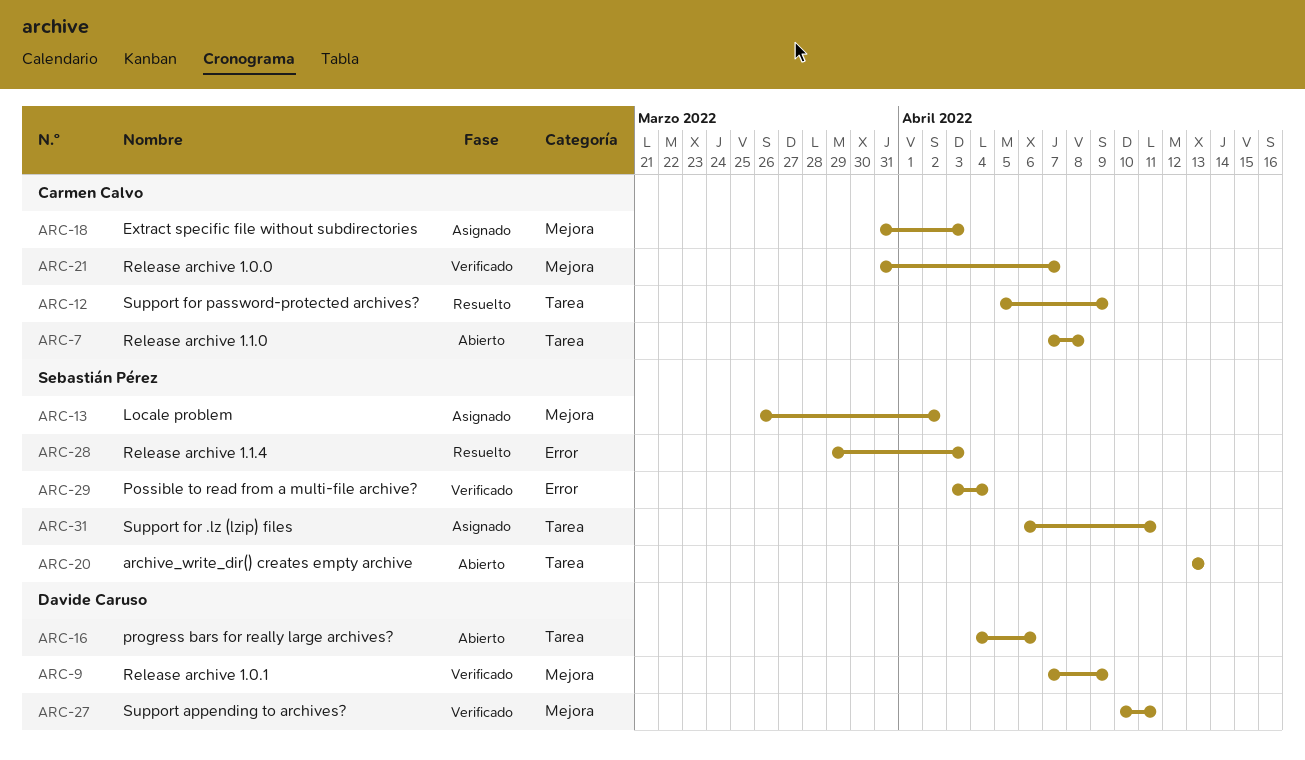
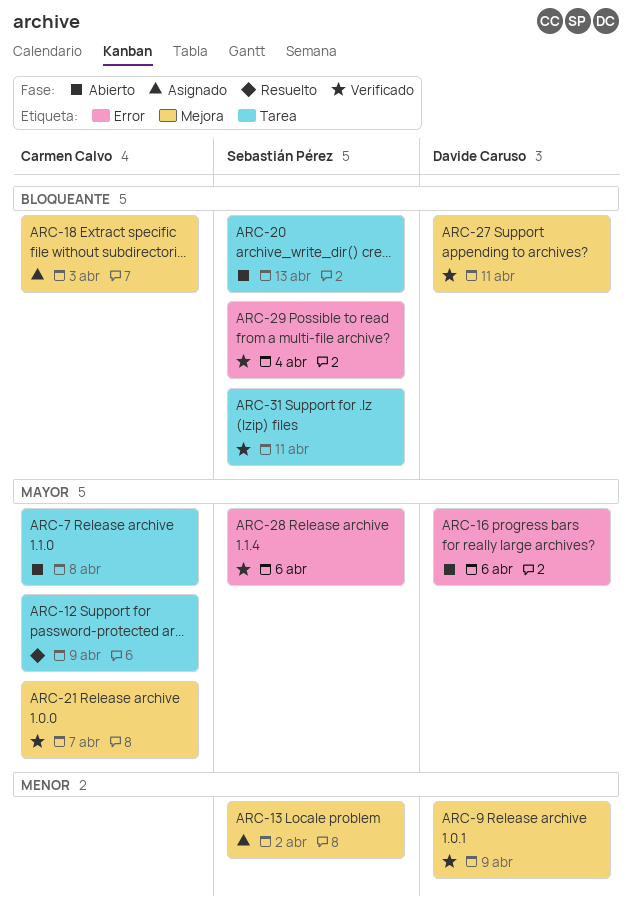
ARC-16, label: Tarea -> Error
ARC-28, status: Resuelto -> Verificado
ARC-28, due: Apr 3 -> Apr 6
ARC-31, status: Asignado -> Verificado

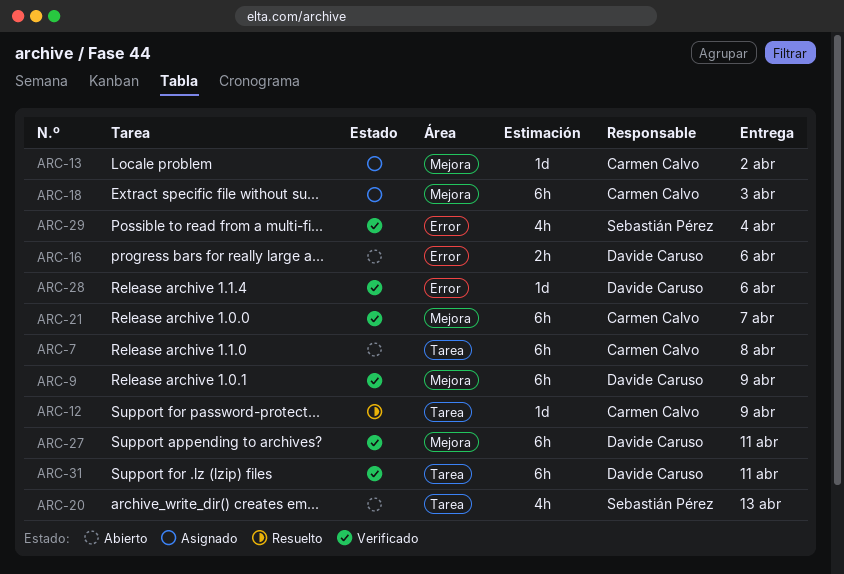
ARC-13, owner: Sebastián Pérez -> Carmen Calvo
ARC-28, owner: Sebastián Pérez -> Davide Caruso
ARC-31, owner: Sebastián Pérez -> Davide Caruso

